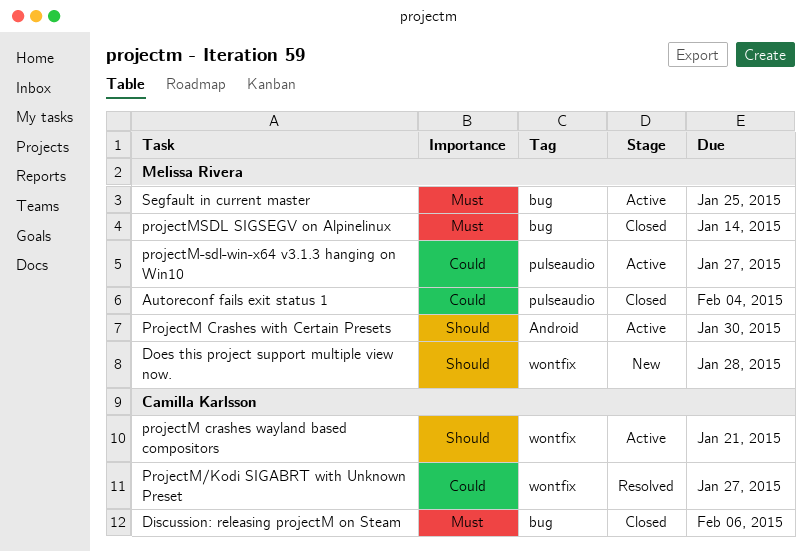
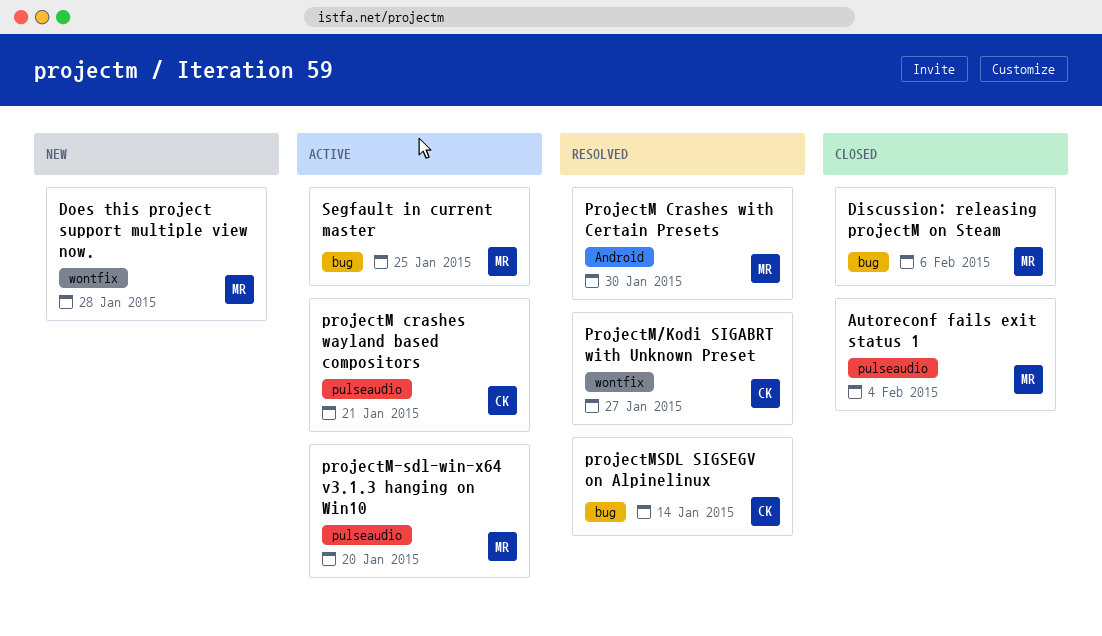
Discussion: releasing projectM on Steam, owner: Camilla Karlsson -> Melissa Rivera
projectM crashes wayland based compositors, label: wontfix -> pulseaudio
ProjectM Crashes with Certain Presets, status: Active -> Resolved
projectM-sdl-win-x64 v3.1.3 hanging on Win10, due: Jan 27 -> Jan 20
projectMSDL SIGSEGV on Alpinelinux, status: Closed -> Resolved
projectMSDL SIGSEGV on Alpinelinux, owner: Melissa Rivera -> Camilla Karlsson

